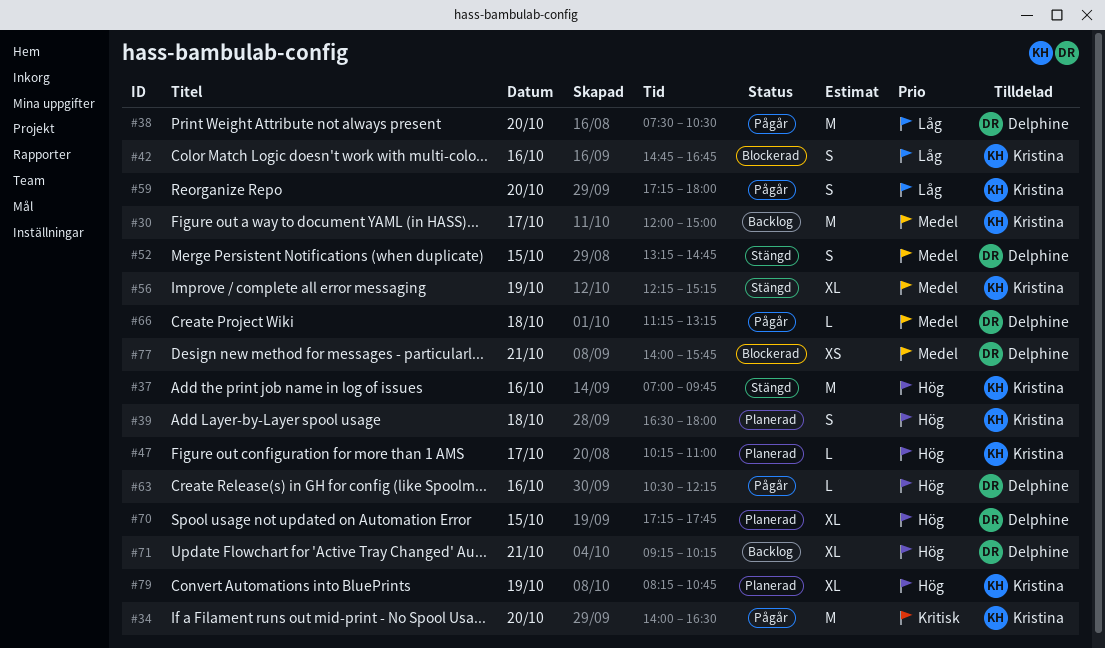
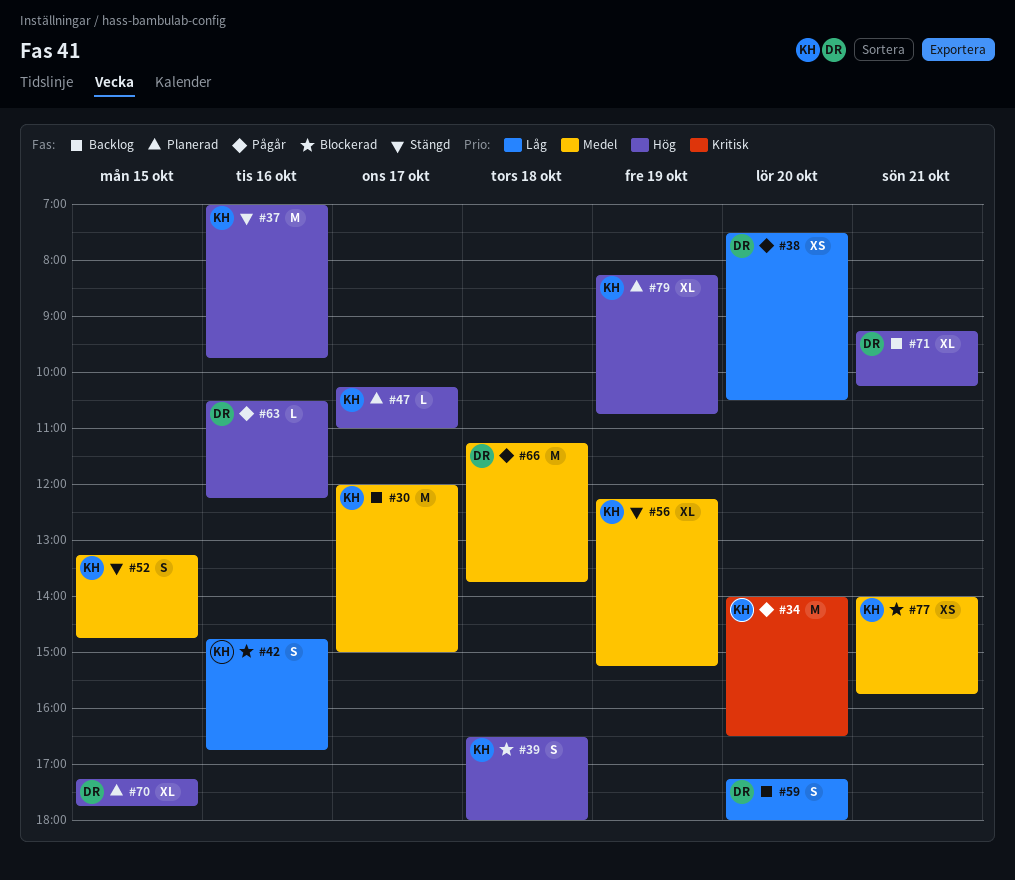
#38, estimate: M -> XS
#39, status: Planerad -> Blockerad
#52, owner: Delphine -> Kristina
#59, status: Pågår -> Backlog
#59, owner: Kristina -> Delphine
#66, estimate: L -> M
#66, ends: 13:15 -> 13:45
#77, owner: Delphine -> Kristina

